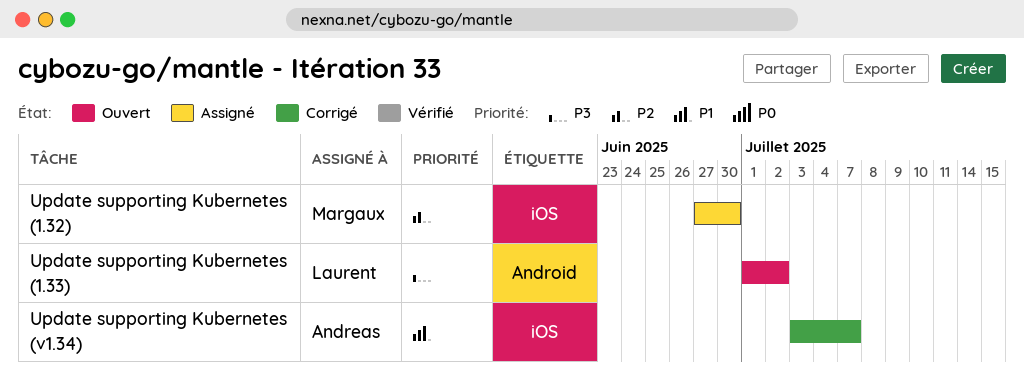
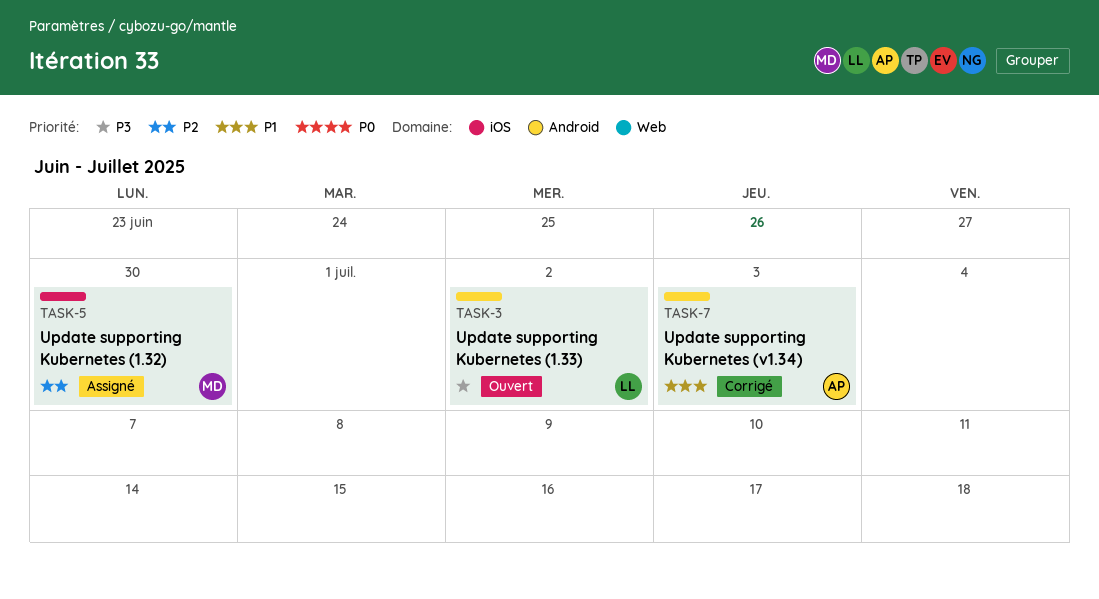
Update supporting Kubernetes (v1.34), label: iOS -> Android
Update supporting Kubernetes (v1.34), due: Jul 7 -> Jul 3

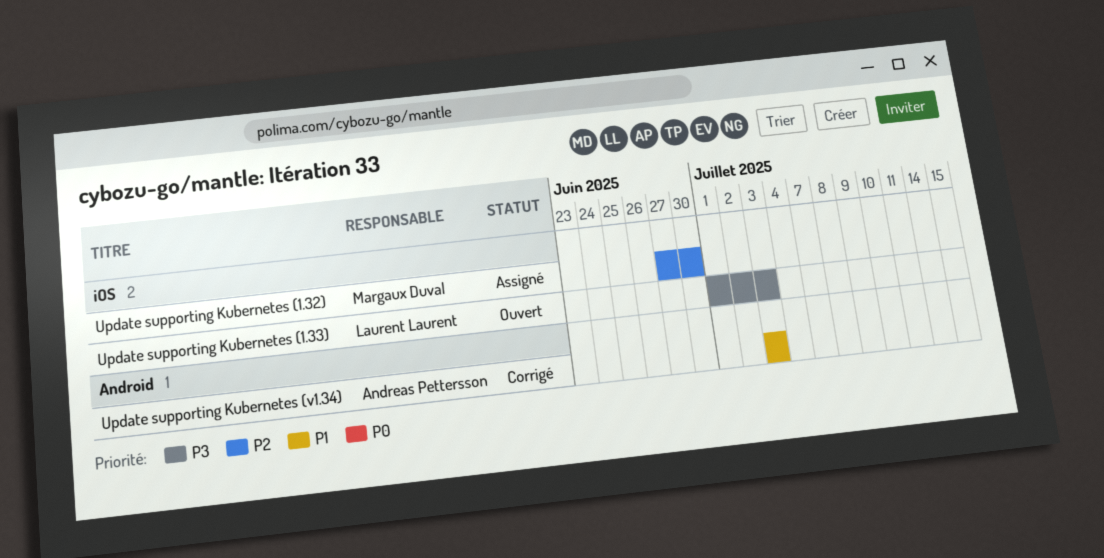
Update supporting Kubernetes (1.33), label: Android -> iOS
Update supporting Kubernetes (1.33), due: Jul 2 -> Jul 3

